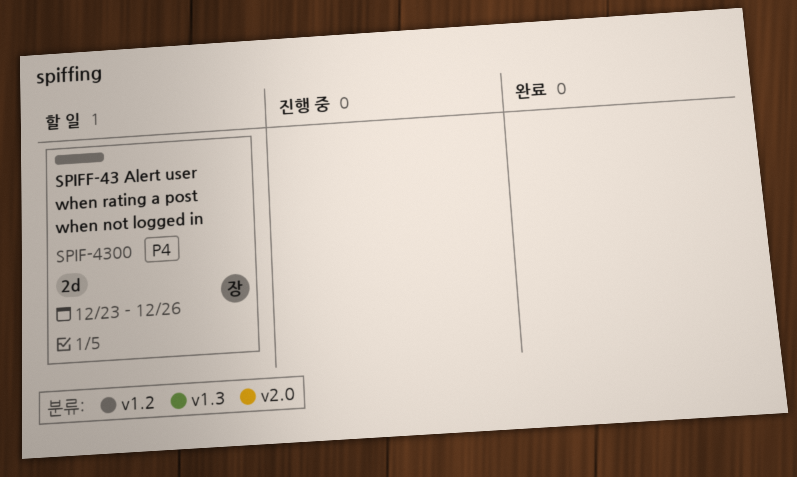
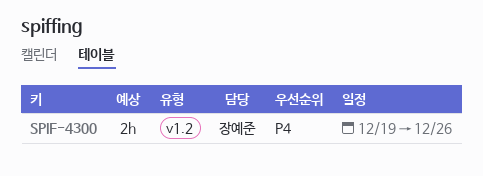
SPIF-4300, estimate: 2d -> 2h
SPIF-4300, start: Dec 23 -> Dec 19

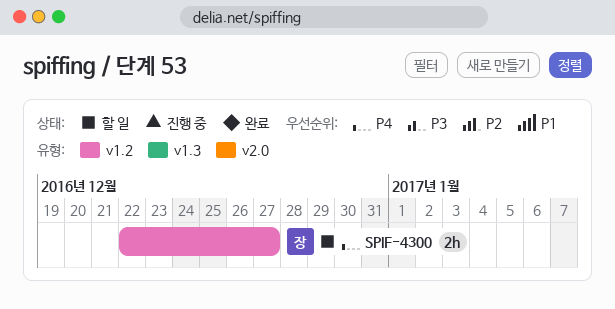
SPIF-4300, start: Dec 19 -> Dec 22
SPIF-4300, due: Dec 26 -> Dec 27

